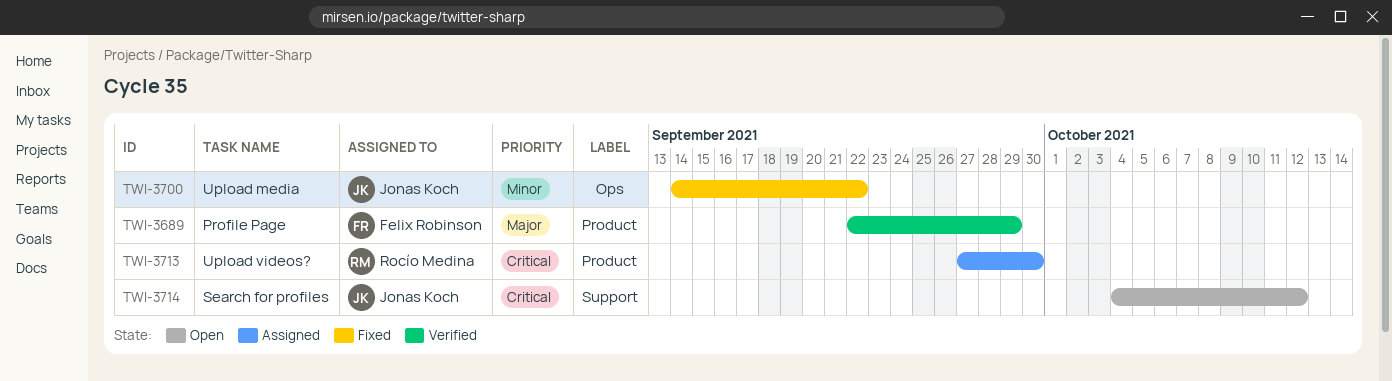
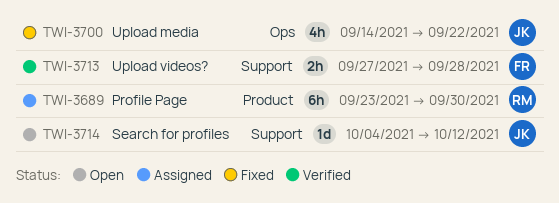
TWI-3689, status: Verified -> Assigned
TWI-3689, owner: Felix Robinson -> Rocío Medina
TWI-3689, start: Sep 22 -> Sep 23
TWI-3689, due: Sep 29 -> Sep 30
TWI-3713, status: Assigned -> Verified
TWI-3713, owner: Rocío Medina -> Felix Robinson
TWI-3713, label: Product -> Support
TWI-3713, due: Sep 30 -> Sep 28

